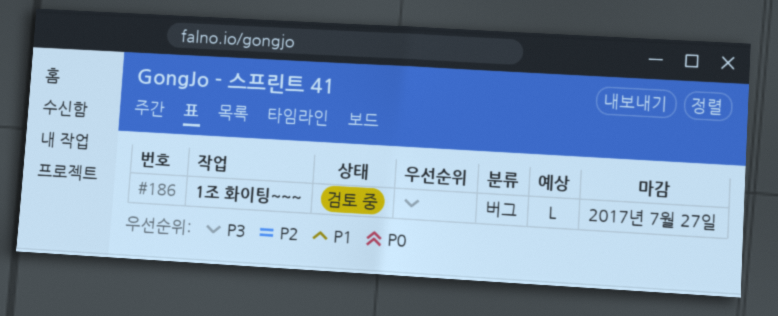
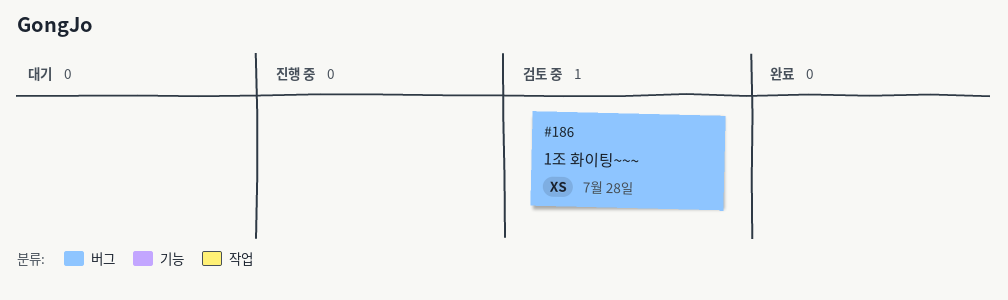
#186, estimate: L -> XS
#186, due: Jul 27 -> Jul 28

